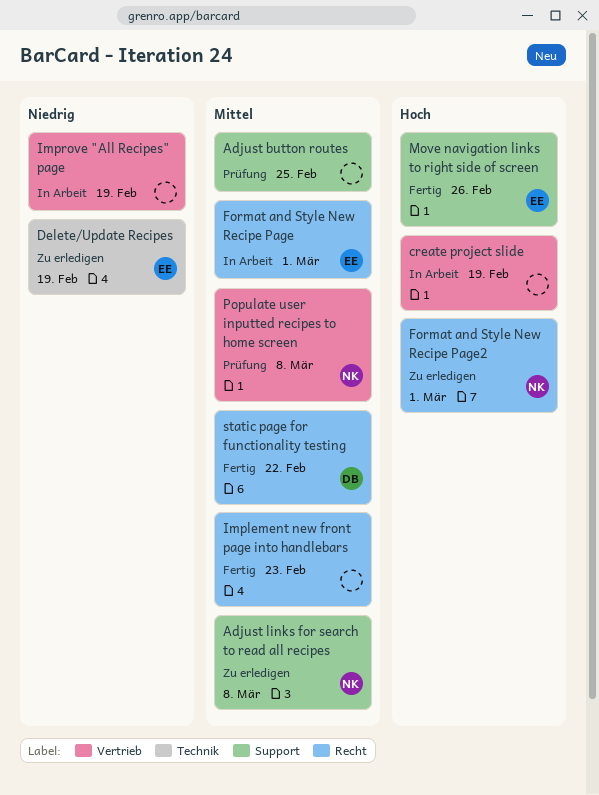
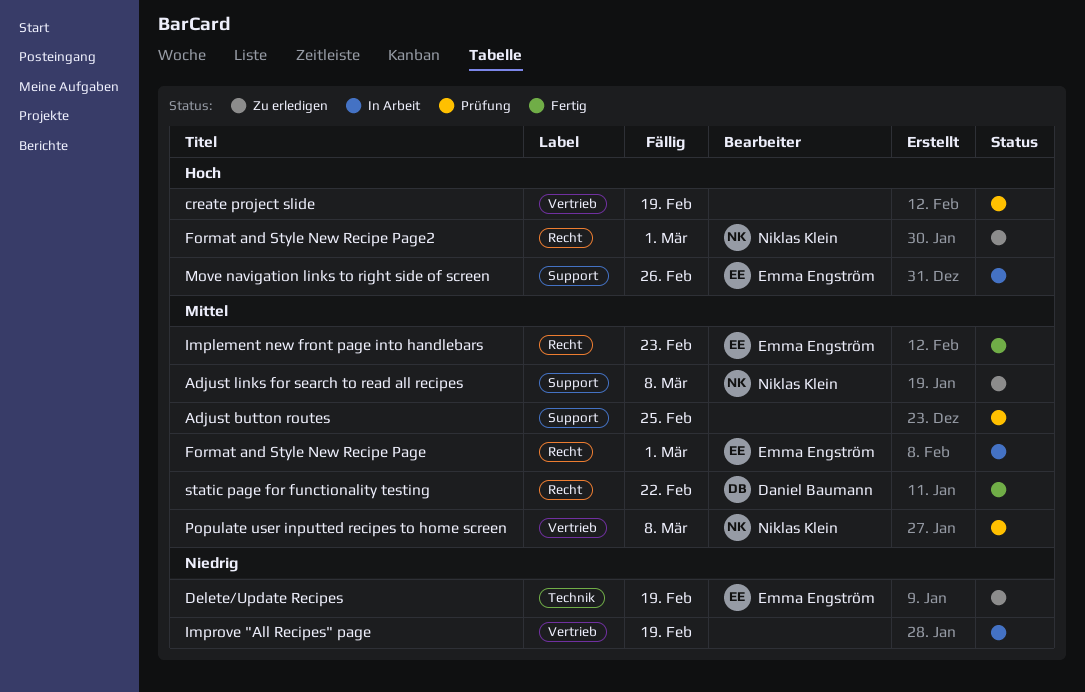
create project slide, status: In Arbeit -> Prüfung
Implement new front page into handlebars, owner: none -> Emma Engström
Move navigation links to right side of screen, status: Fertig -> In Arbeit

